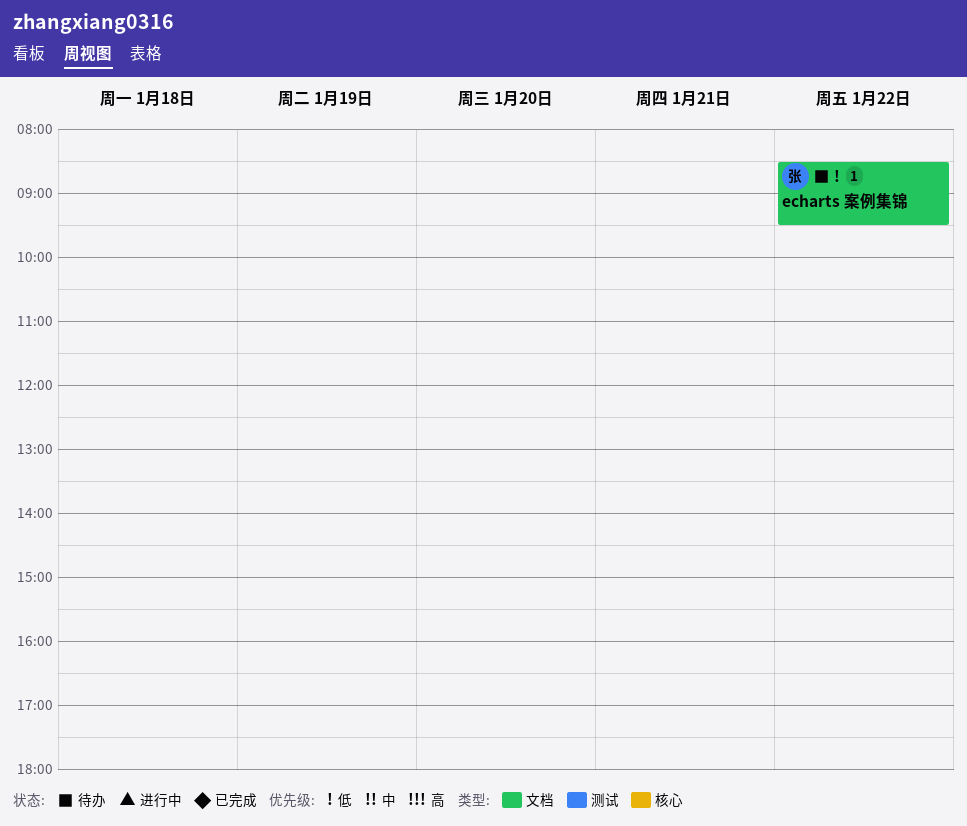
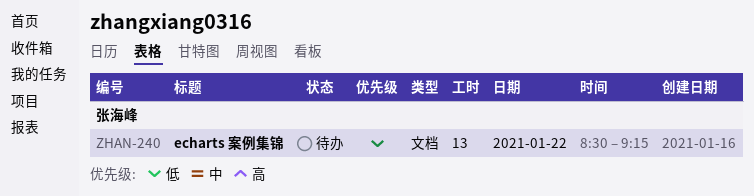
echarts 案例集锦, estimate: 1 -> 13
echarts 案例集锦, ends: 09:30 -> 09:15

